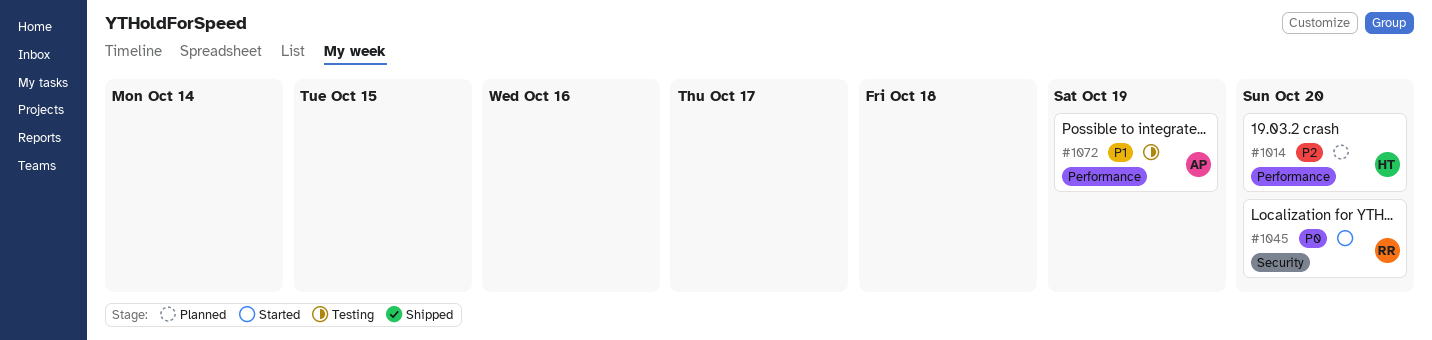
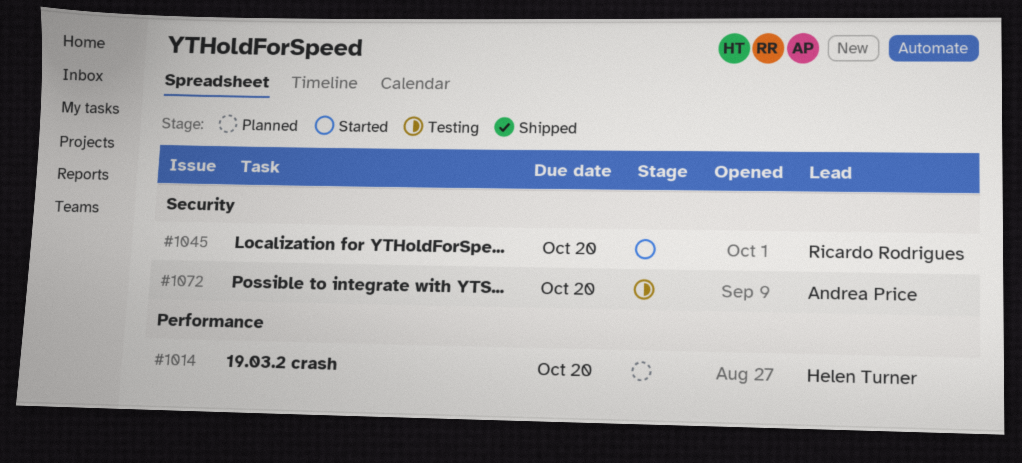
#1072, label: Performance -> Security
#1072, due: Oct 19 -> Oct 20

